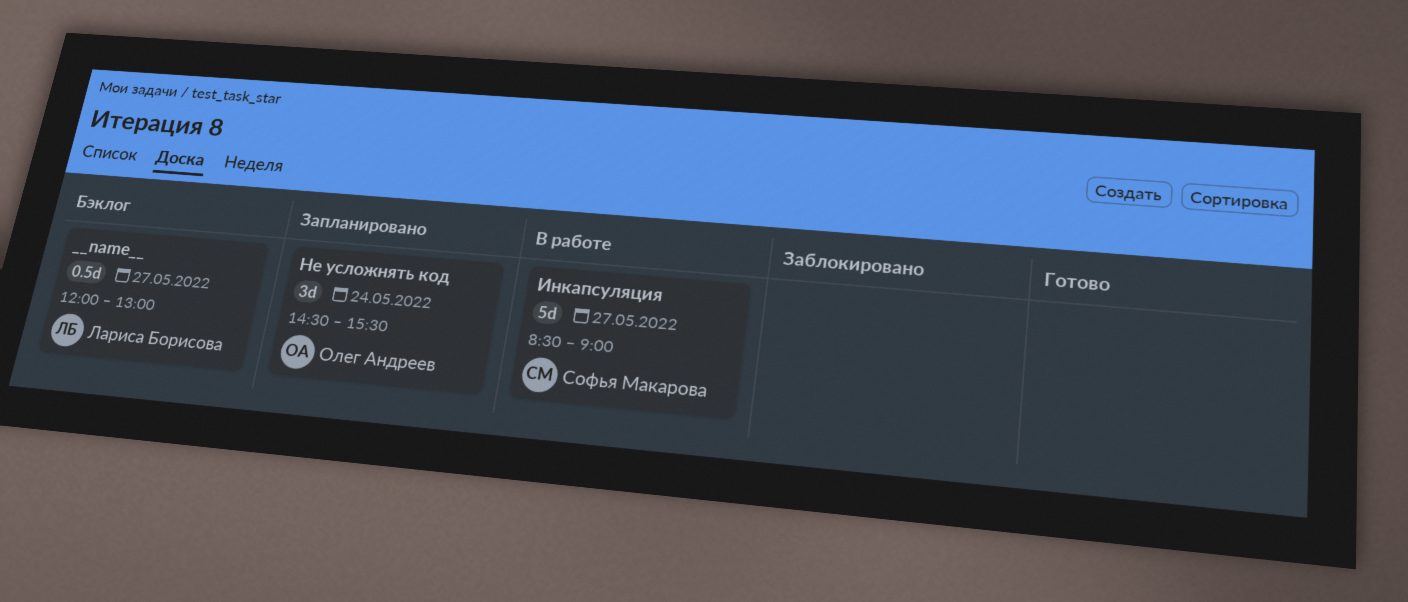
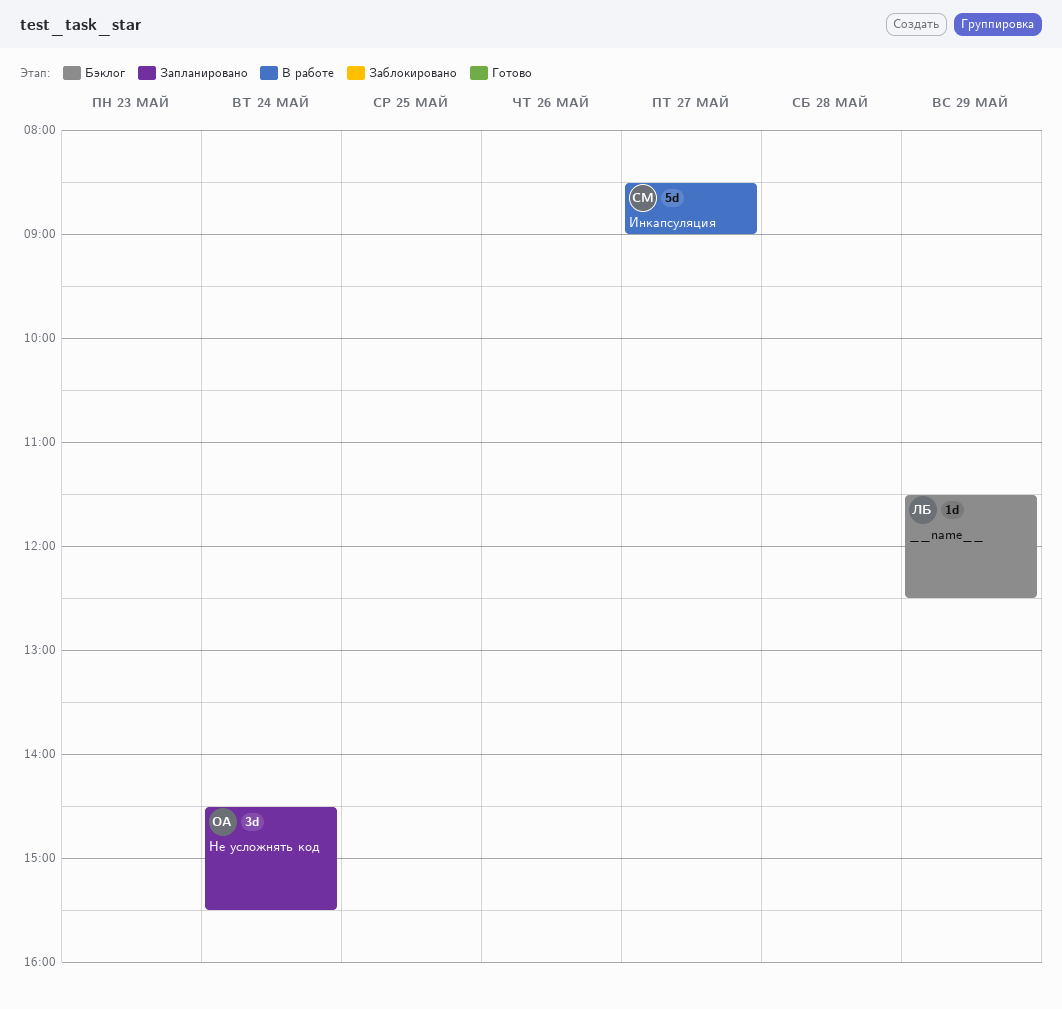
__name__, estimate: 0.5d -> 1d
__name__, day: May 27 -> May 29
__name__, begins: 12:00 -> 11:30
__name__, ends: 13:00 -> 12:30

